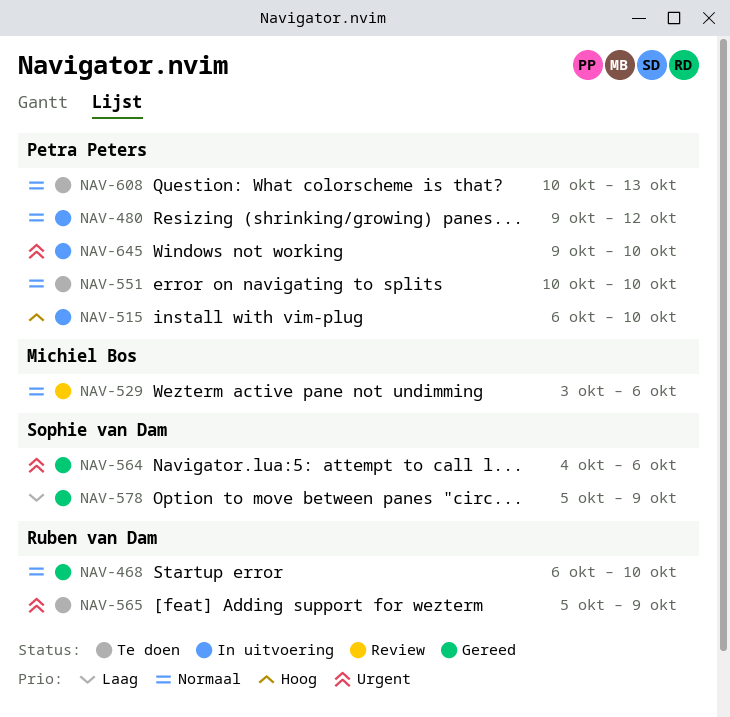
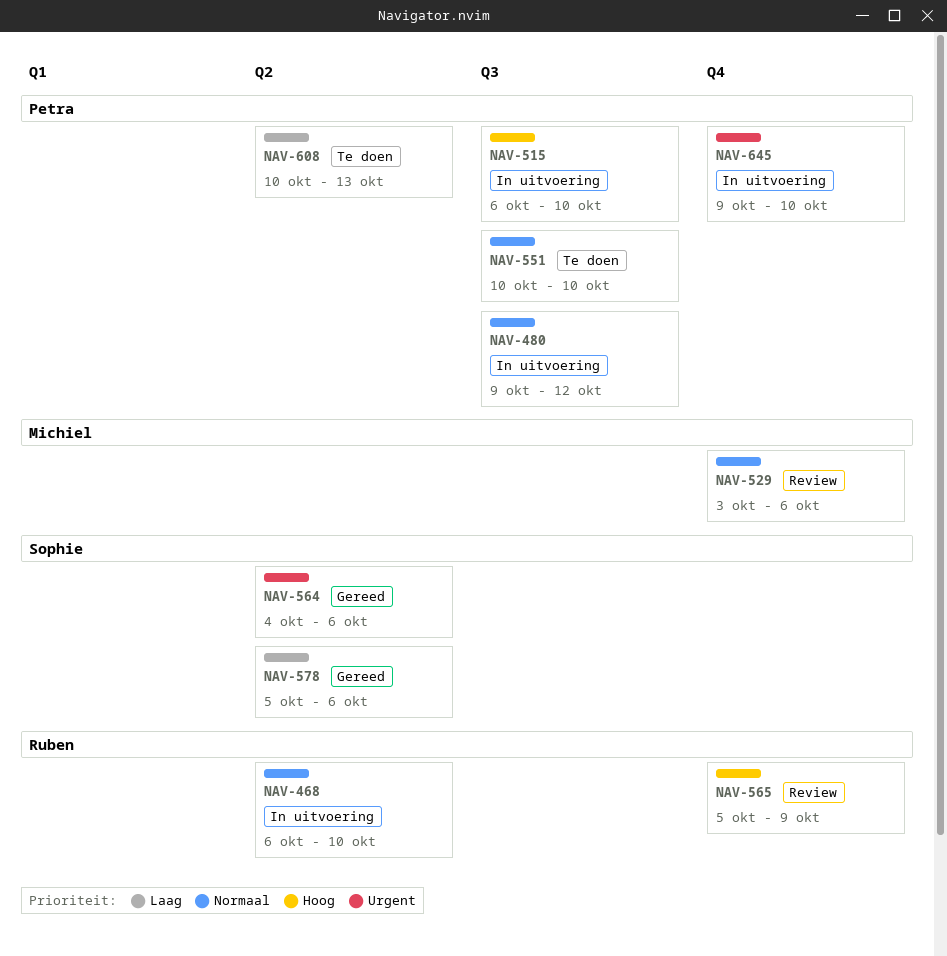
NAV-468, status: Gereed -> In uitvoering
NAV-565, status: Te doen -> Review
NAV-565, priority: Urgent -> Hoog
NAV-578, due: Oct 9 -> Oct 6
NAV-608, priority: Normaal -> Laag

